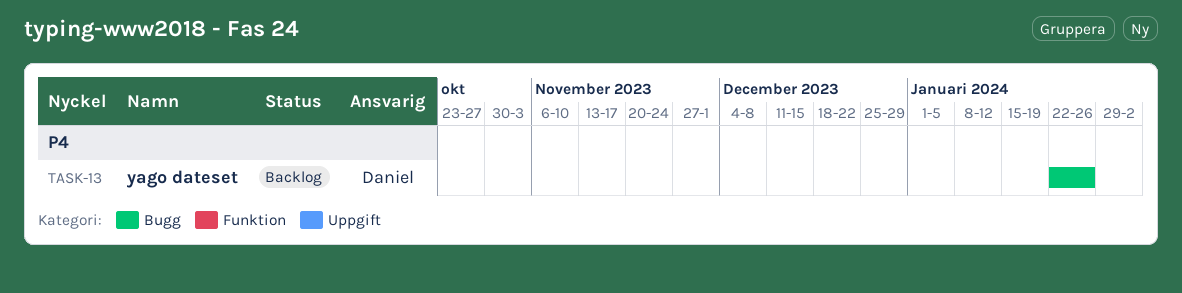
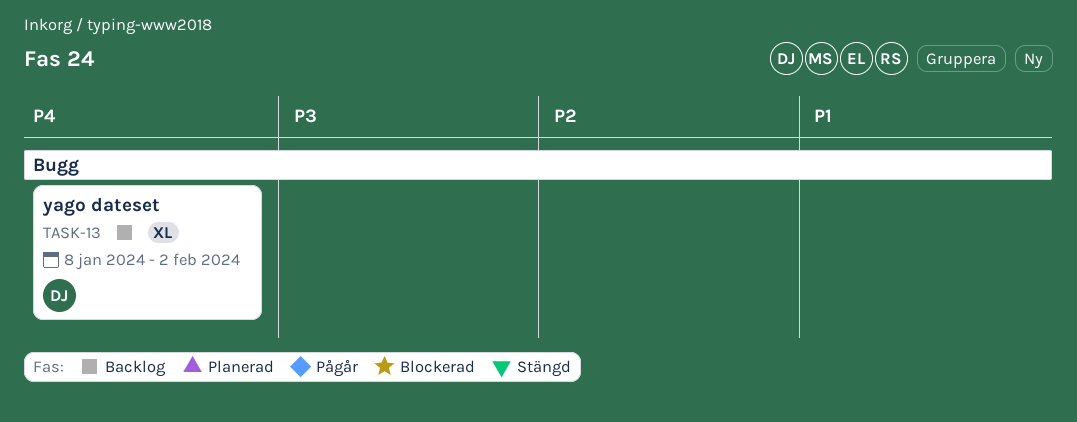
TASK-13, start: Jan 22 -> Jan 8
TASK-13, due: Jan 26 -> Feb 2

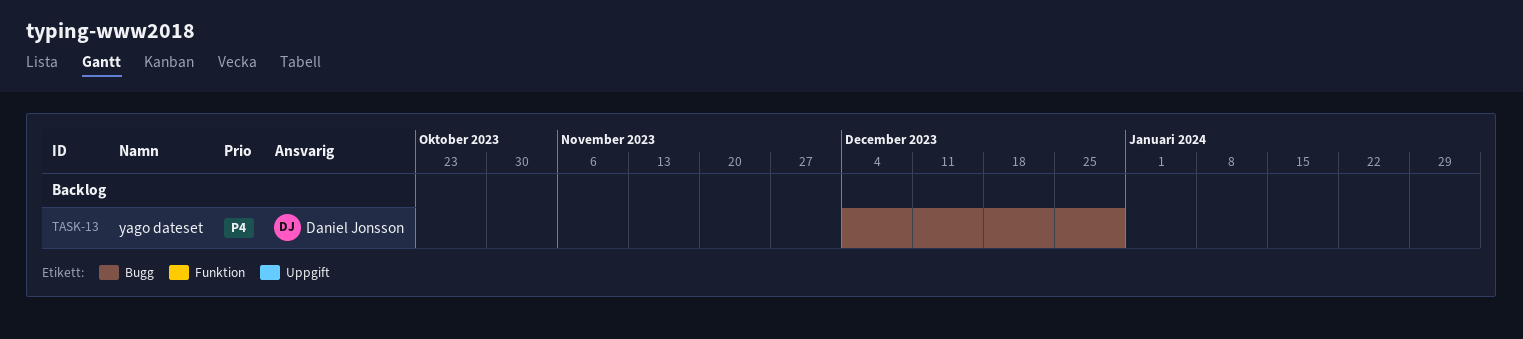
TASK-13, start: Jan 8 -> Dec 4
TASK-13, due: Feb 2 -> Dec 29

